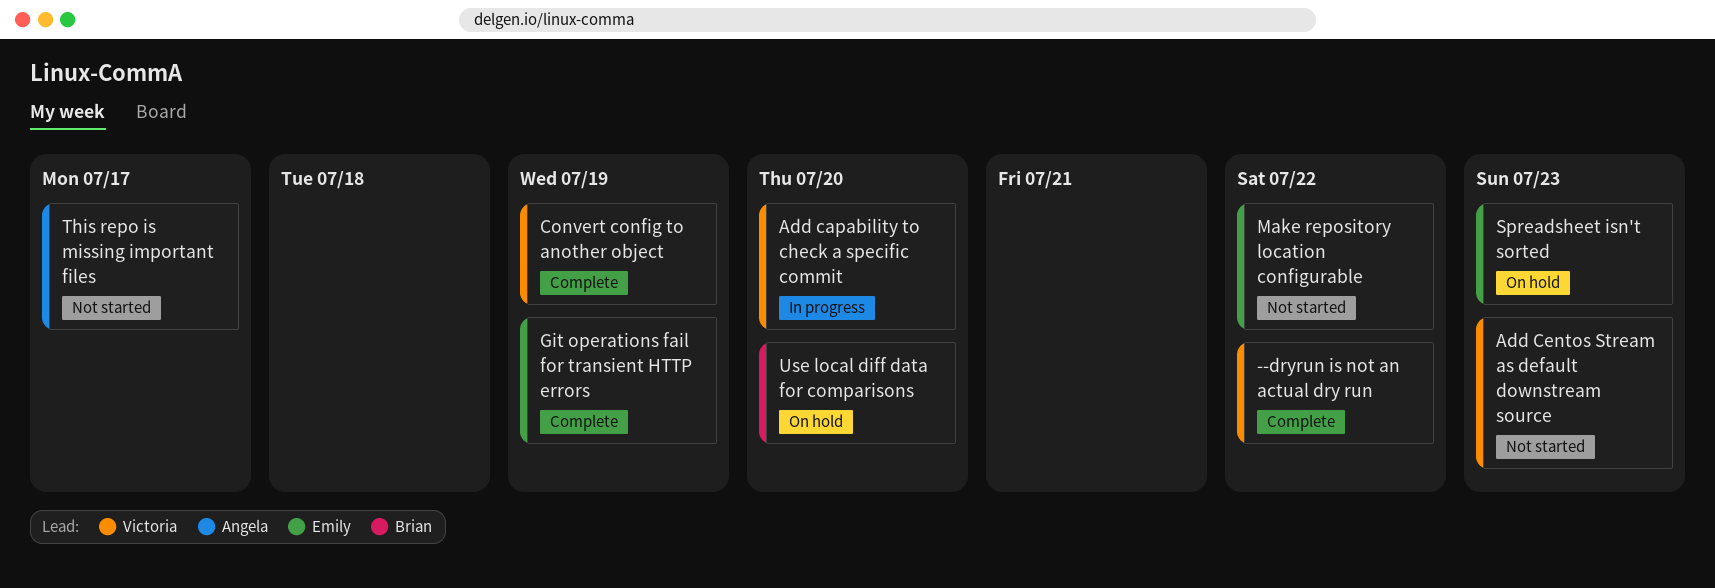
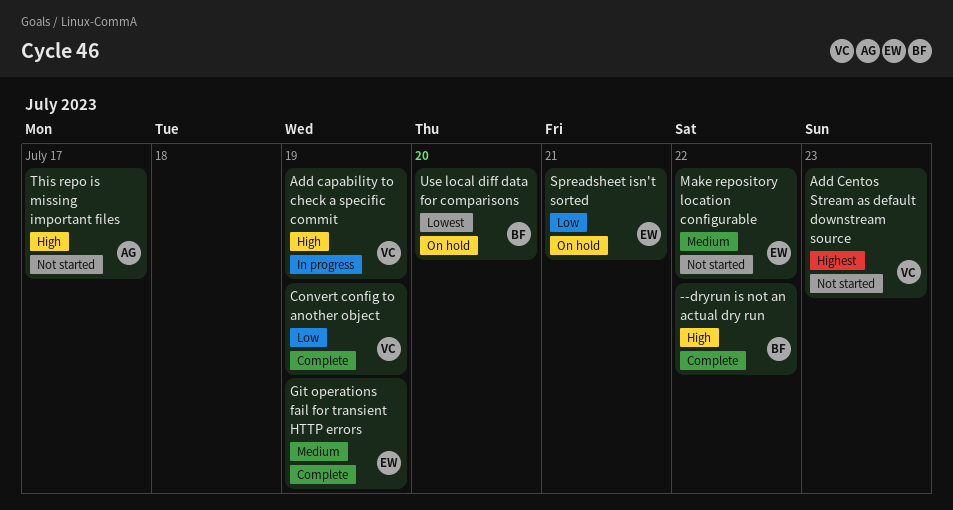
--dryrun is not an actual dry run, owner: Victoria -> Brian
Add capability to check a specific commit, due: Jul 20 -> Jul 19
Spreadsheet isn't sorted, due: Jul 23 -> Jul 21

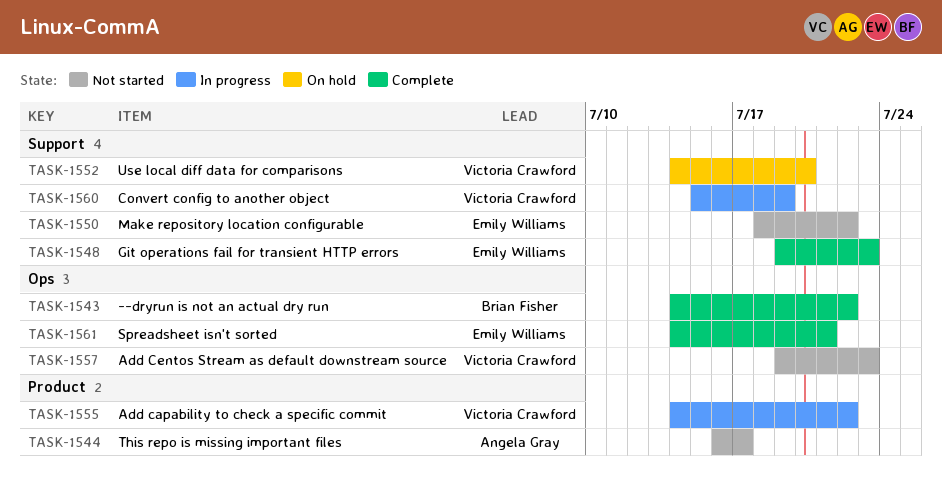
Add capability to check a specific commit, due: Jul 19 -> Jul 22
Convert config to another object, status: Complete -> In progress
Git operations fail for transient HTTP errors, due: Jul 19 -> Jul 23
Spreadsheet isn't sorted, status: On hold -> Complete
Use local diff data for comparisons, owner: Brian Fisher -> Victoria Crawford

